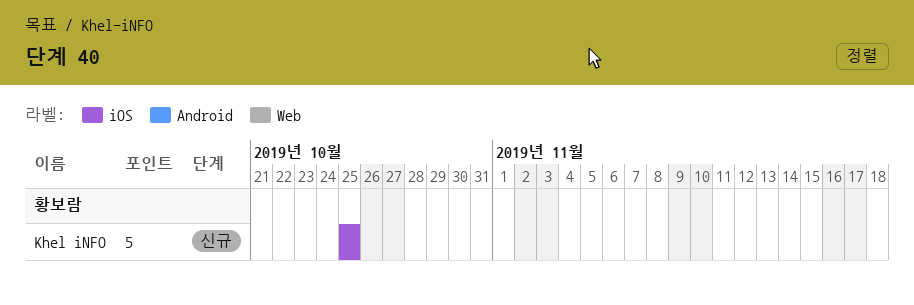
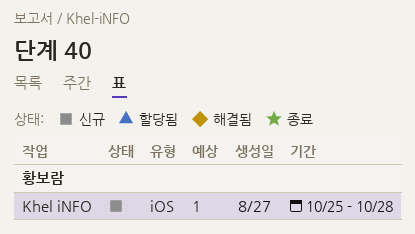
Khel iNFO, estimate: 5 -> 1
Khel iNFO, due: Oct 25 -> Oct 28

